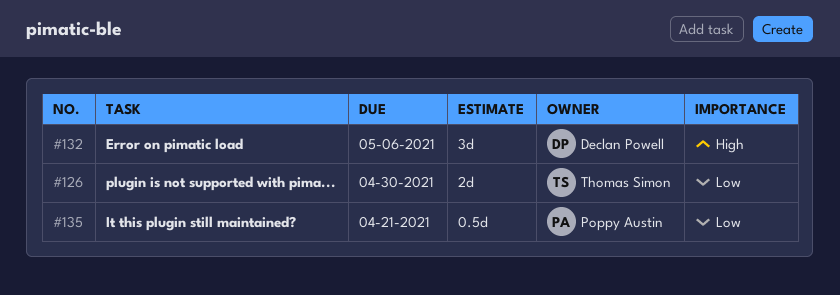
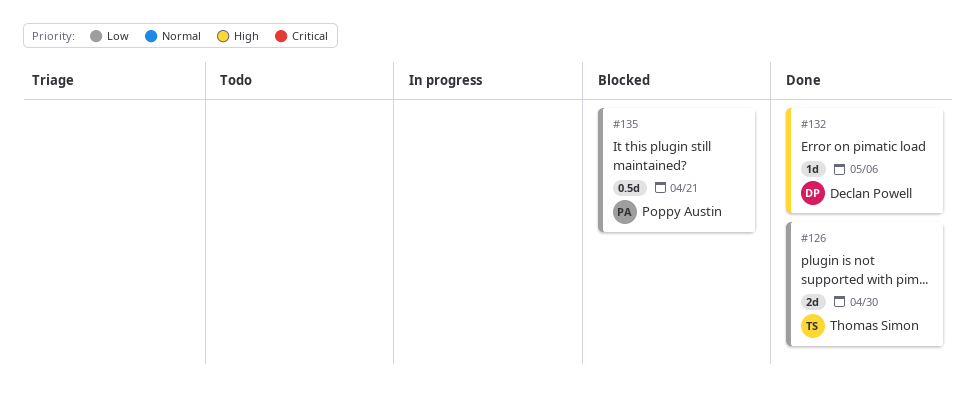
#132, estimate: 3d -> 1d

